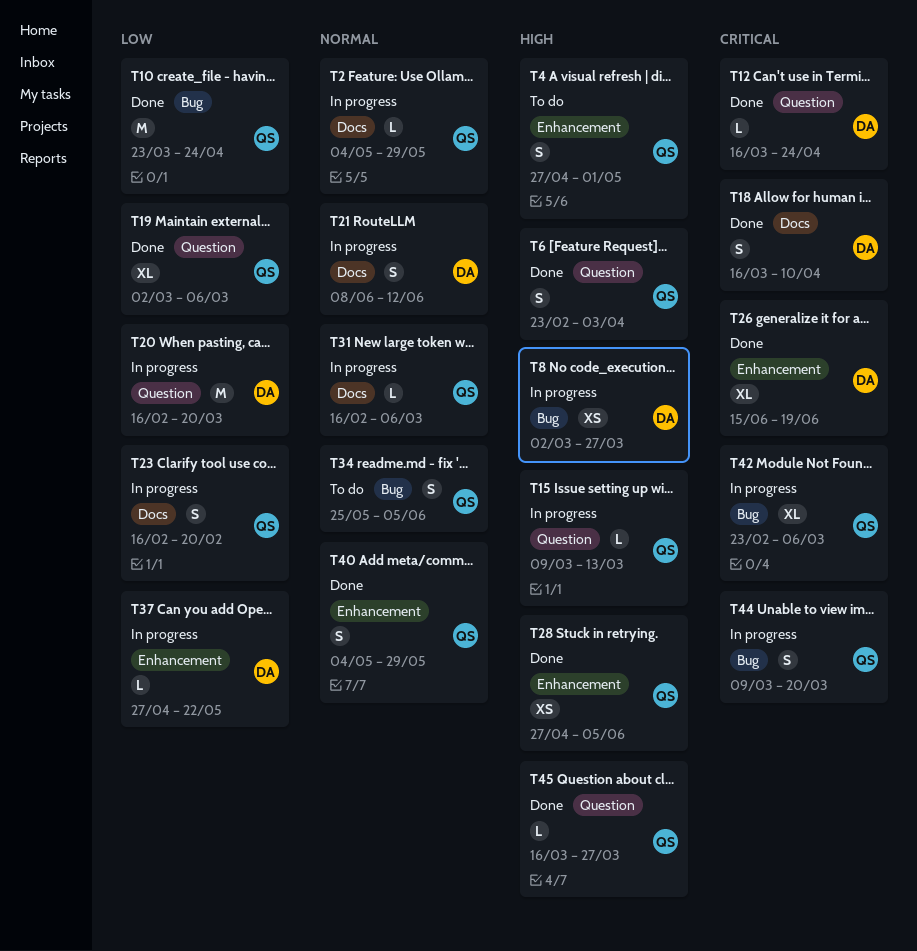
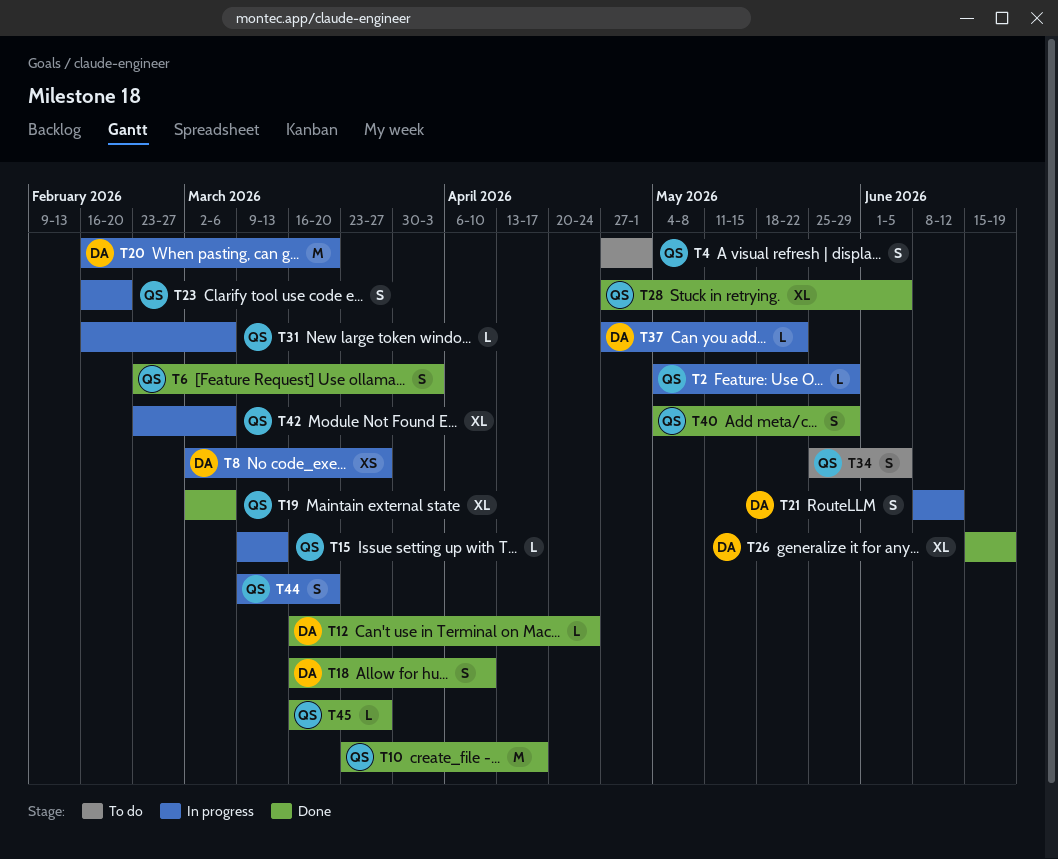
T10, due: Apr 24 -> Apr 17
T28, estimate: XS -> XL

